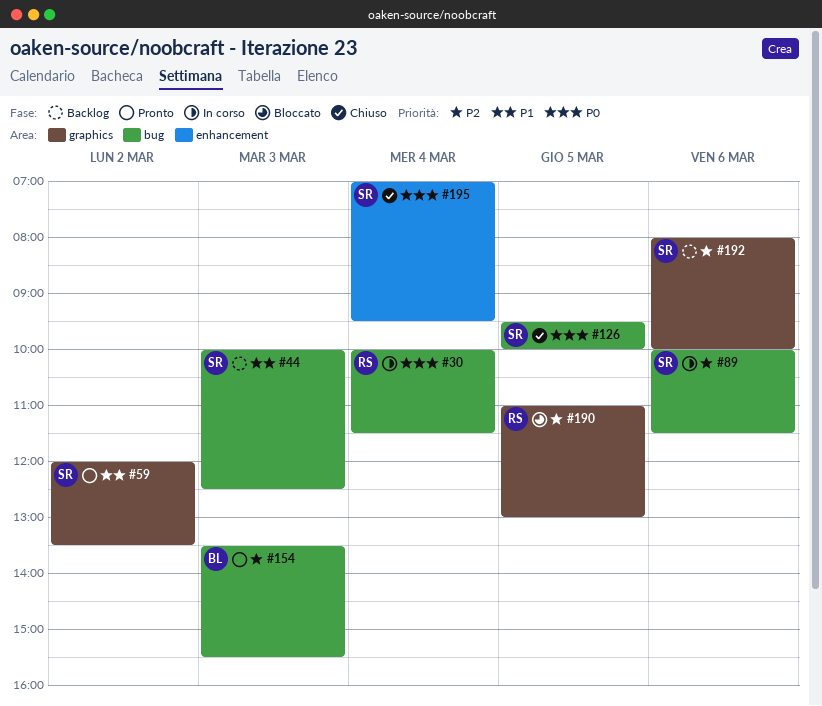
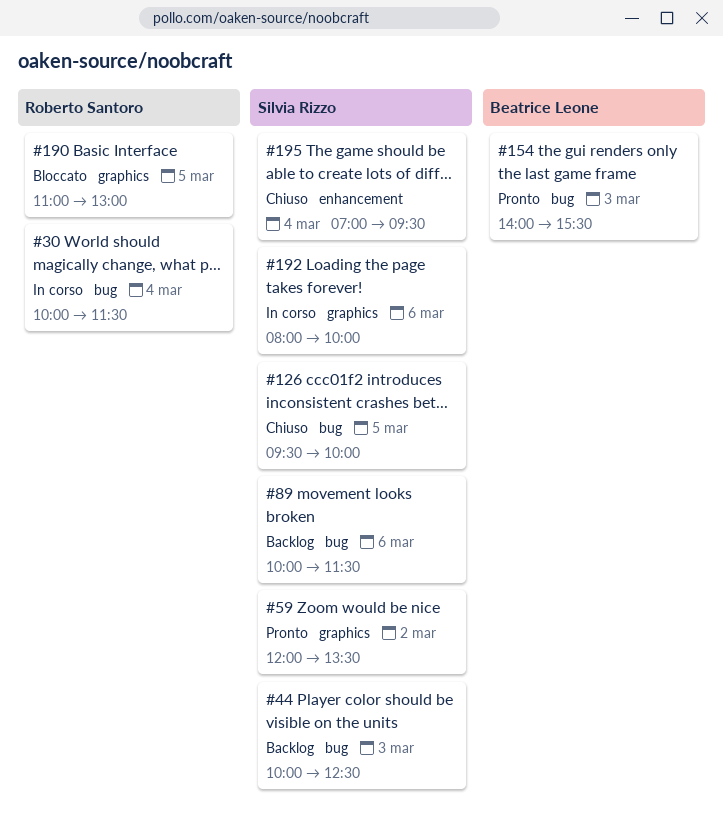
#89, status: In corso -> Backlog
#154, begins: 13:30 -> 14:00
#192, status: Backlog -> In corso

